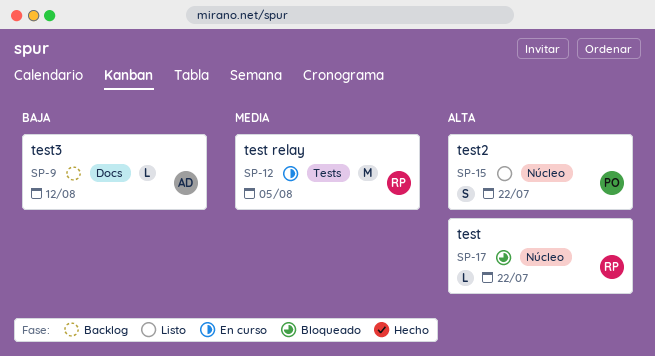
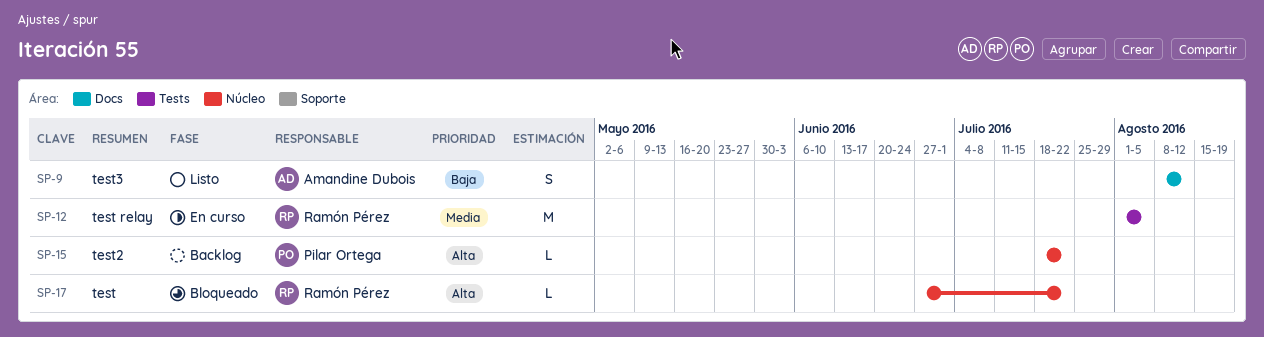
SP-9, status: Backlog -> Listo
SP-9, estimate: L -> S
SP-15, status: Listo -> Backlog
SP-15, estimate: S -> L

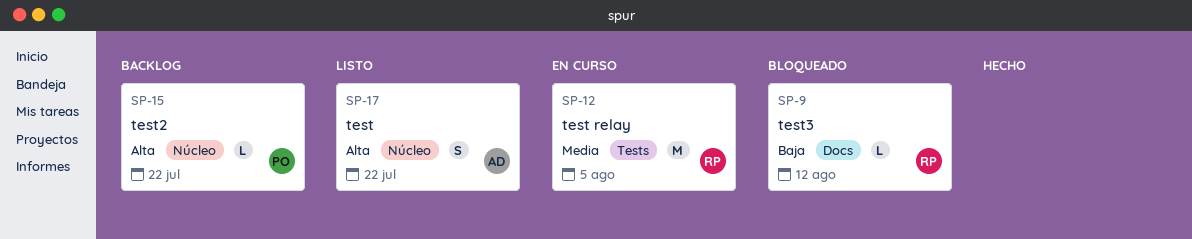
SP-9, status: Listo -> Bloqueado
SP-9, owner: Amandine Dubois -> Ramón Pérez
SP-9, estimate: S -> L
SP-17, status: Bloqueado -> Listo
SP-17, owner: Ramón Pérez -> Amandine Dubois
SP-17, estimate: L -> S

